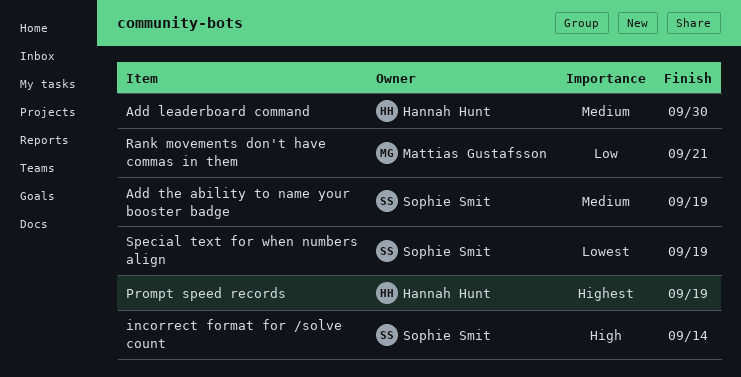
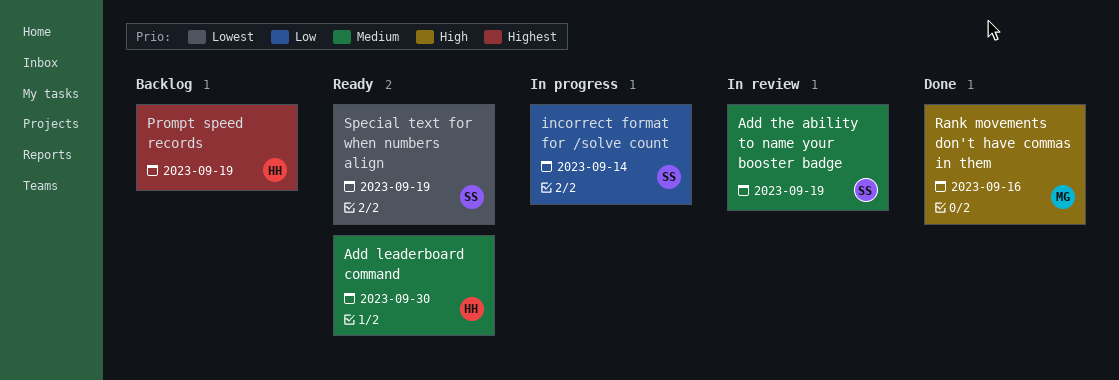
incorrect format for /solve count, priority: High -> Low
Rank movements don't have commas in them, priority: Low -> High
Rank movements don't have commas in them, due: Sep 21 -> Sep 16

